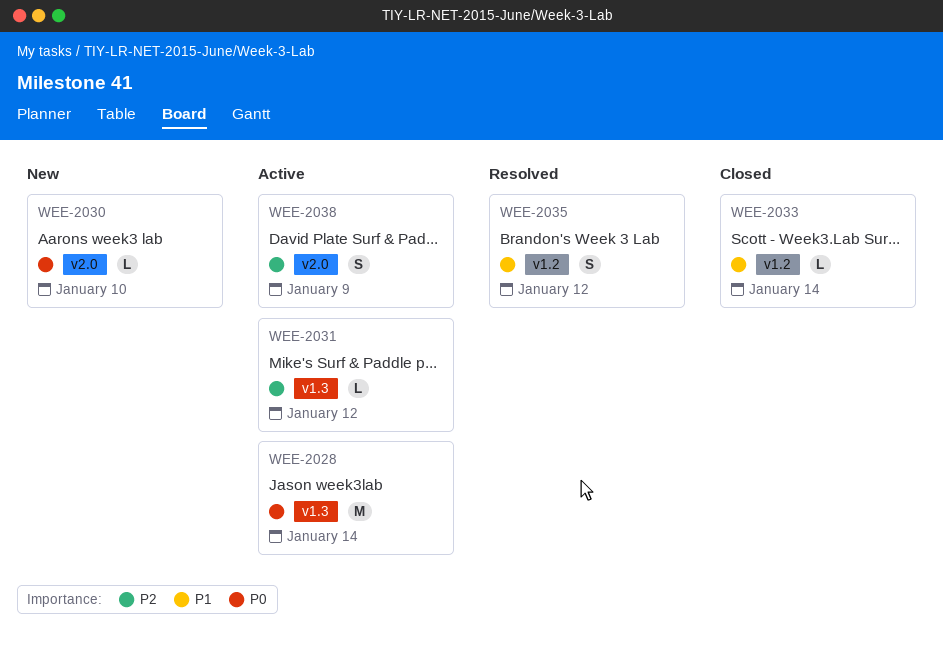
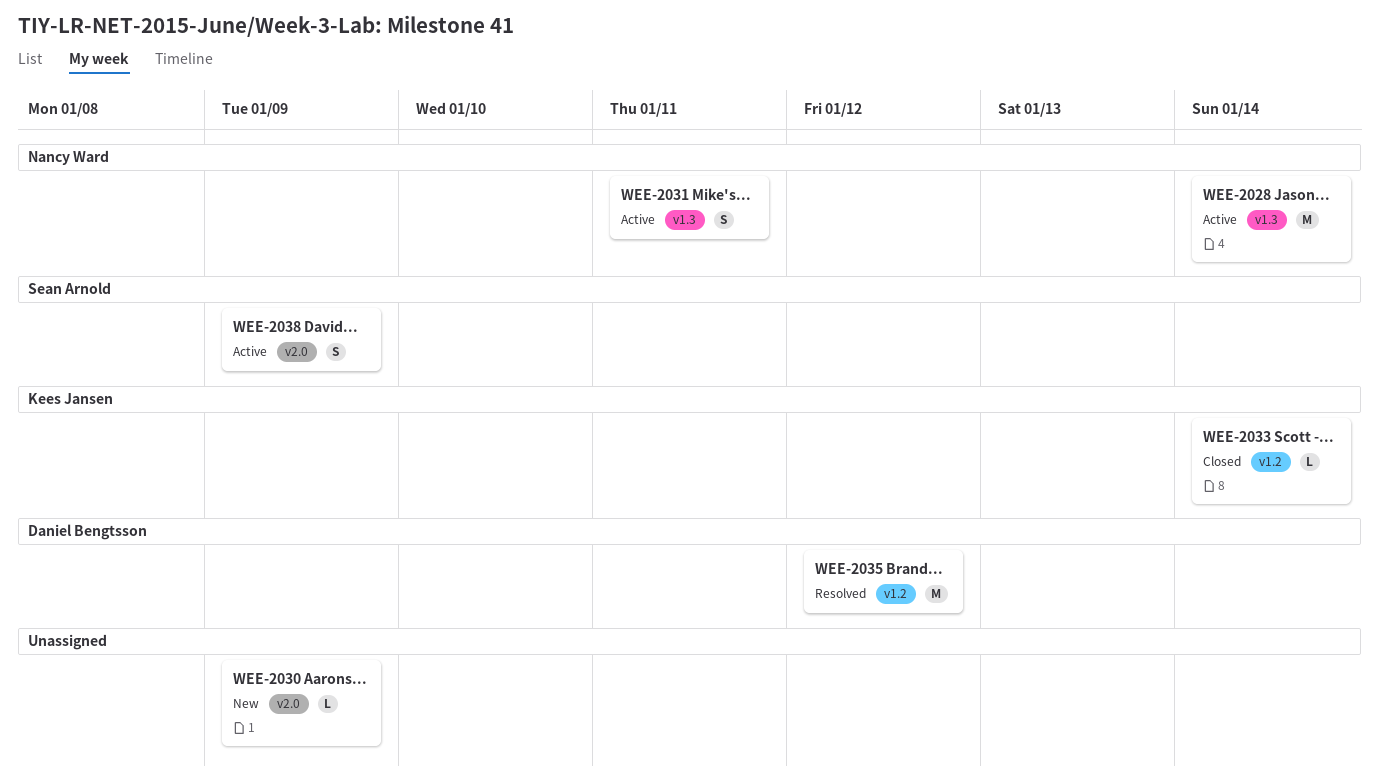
WEE-2030, due: Jan 10 -> Jan 9
WEE-2031, estimate: L -> S
WEE-2031, due: Jan 12 -> Jan 11
WEE-2035, estimate: S -> M

